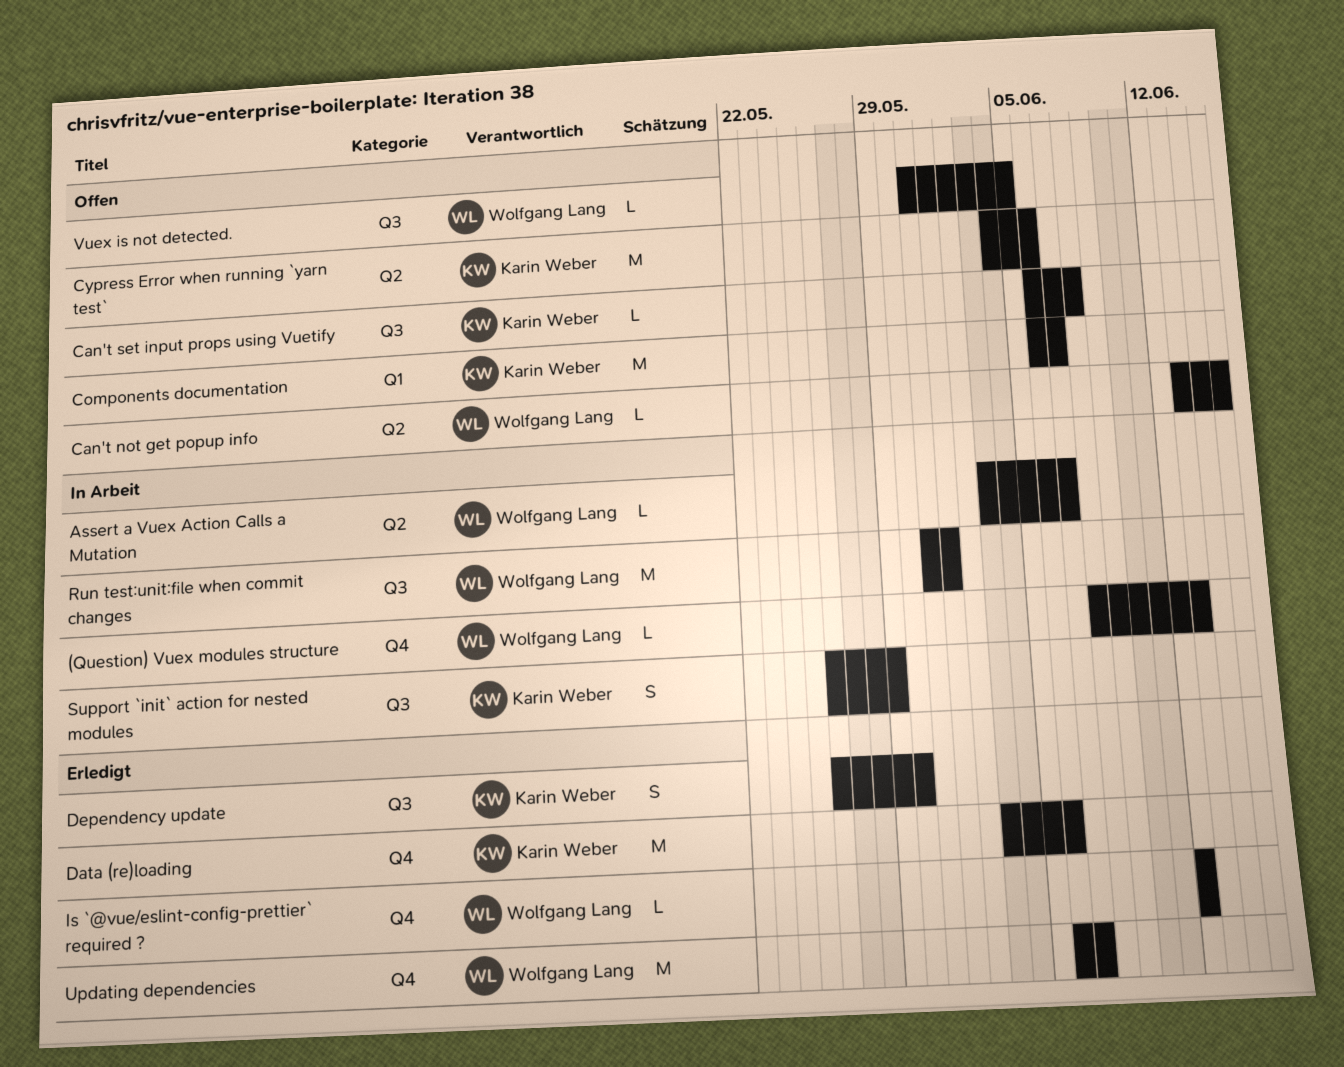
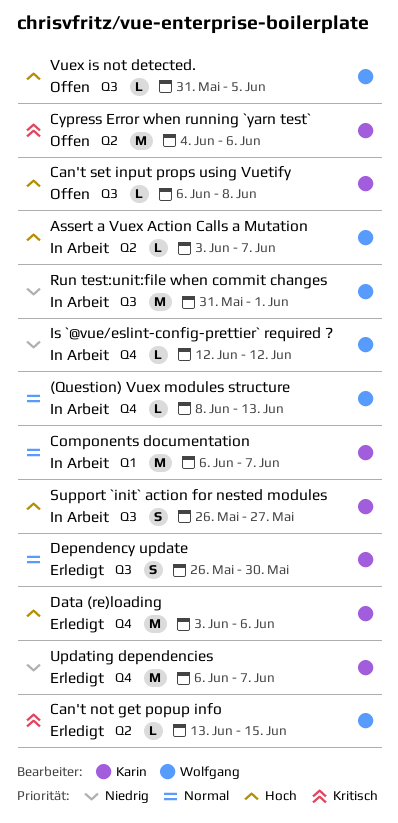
Can't not get popup info, status: Offen -> Erledigt
Components documentation, status: Offen -> In Arbeit
Is `@vue/eslint-config-prettier` required ?, status: Erledigt -> In Arbeit
Support `init` action for nested modules, due: May 29 -> May 27
Updating dependencies, owner: Wolfgang Lang -> Karin Weber

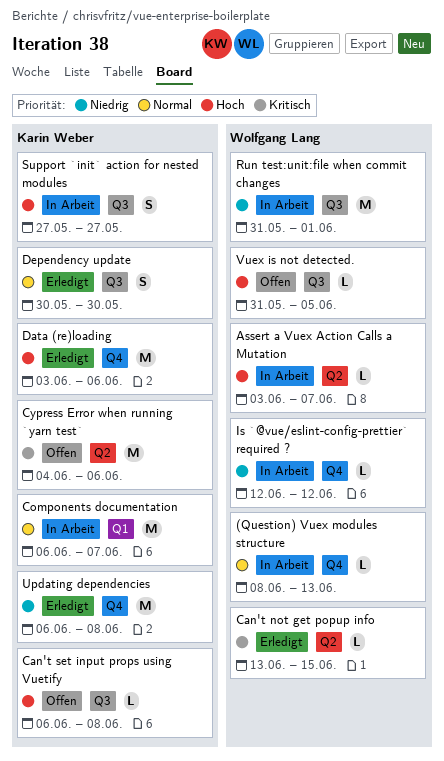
Dependency update, start: May 26 -> May 30
Support `init` action for nested modules, start: May 26 -> May 27
Updating dependencies, due: Jun 7 -> Jun 8

